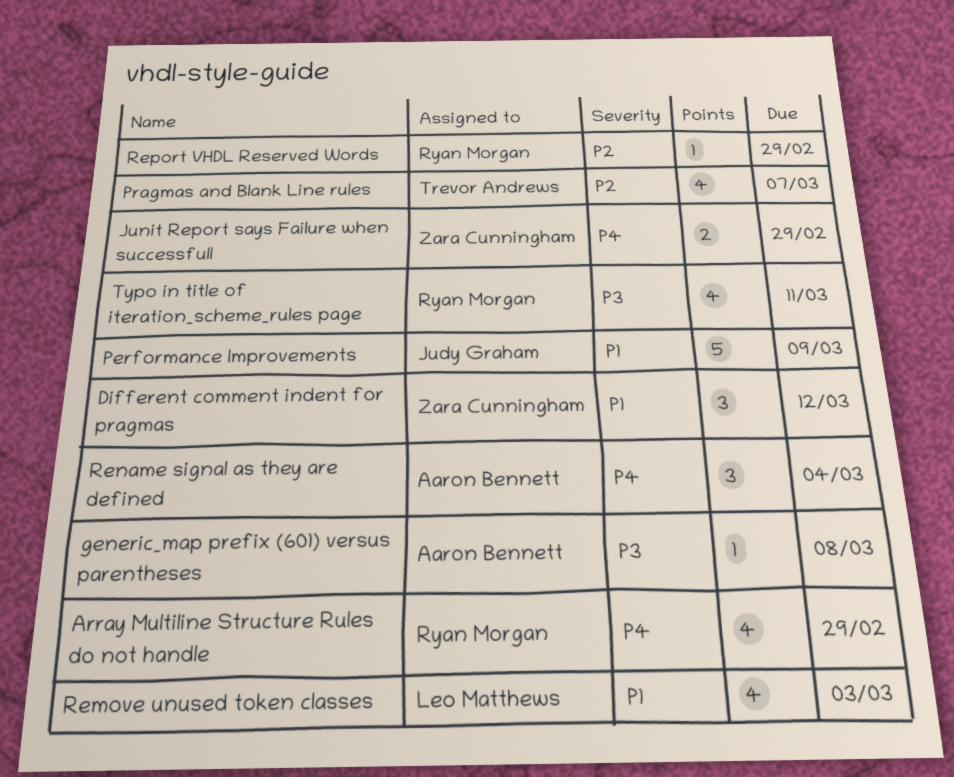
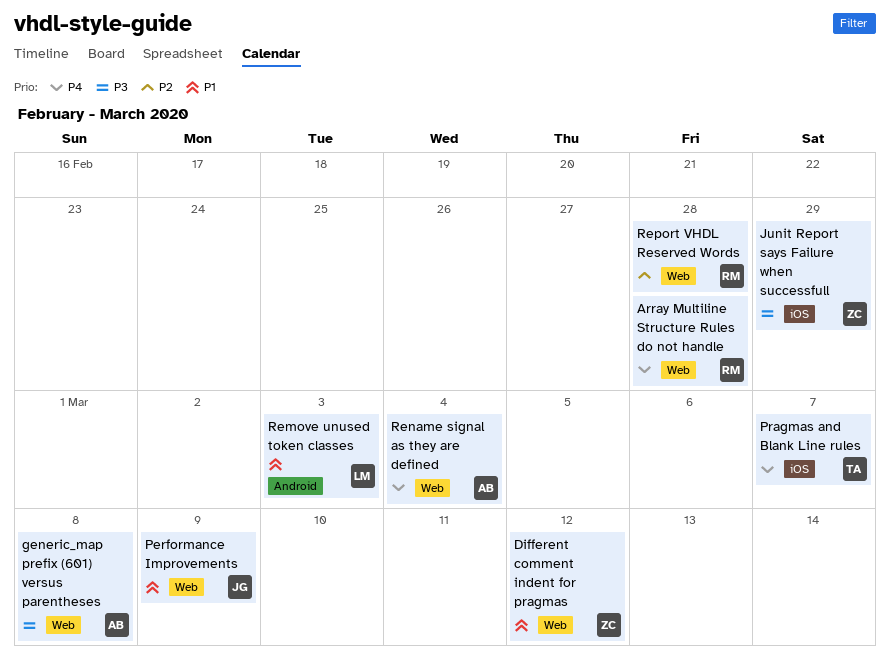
Array Multiline Structure Rules do not handle, due: Feb 29 -> Feb 28
Junit Report says Failure when successfull, priority: P4 -> P3
Pragmas and Blank Line rules, priority: P2 -> P4
Report VHDL Reserved Words, due: Feb 29 -> Feb 28
Typo in title of iteration_scheme_rules page: present -> none

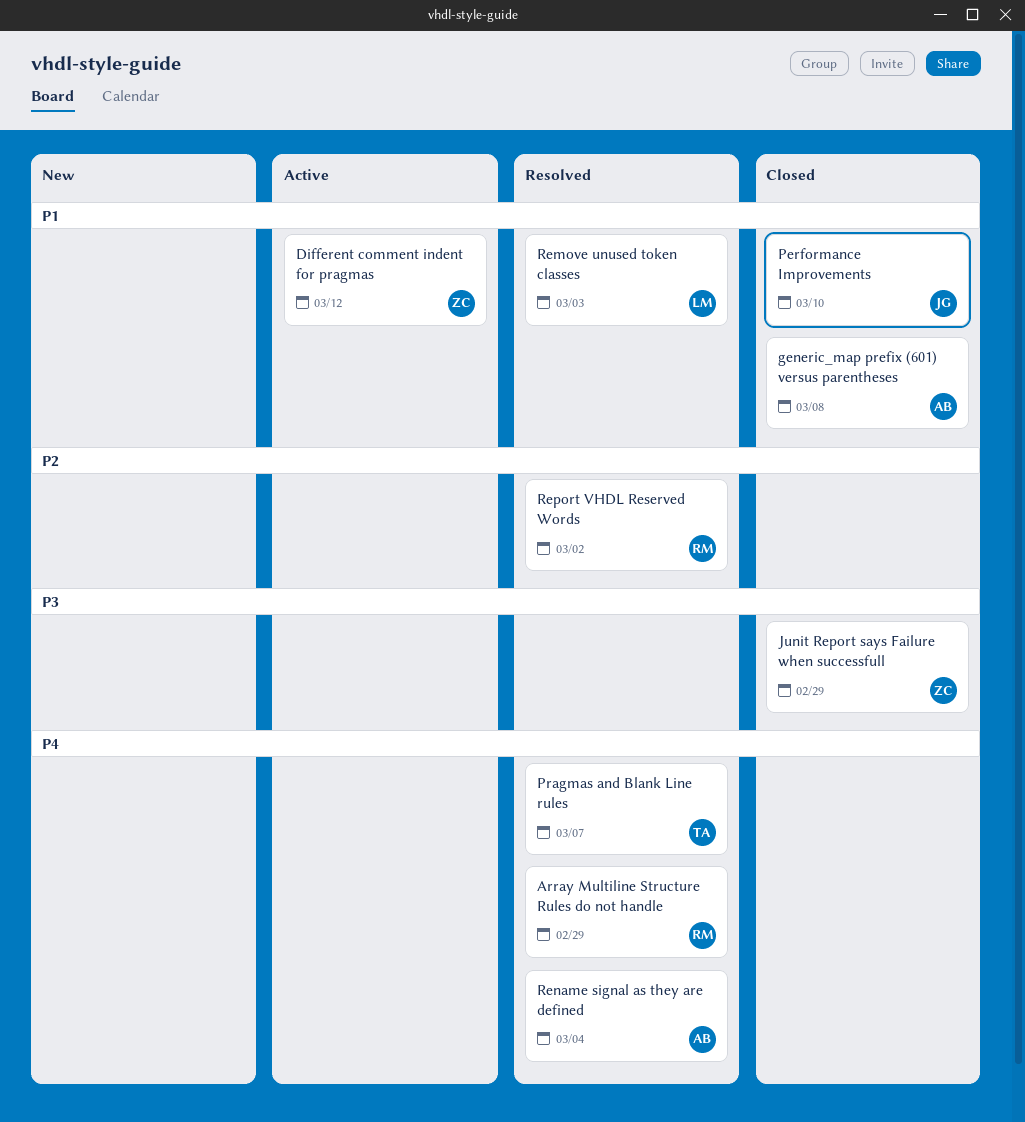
Array Multiline Structure Rules do not handle, due: Feb 28 -> Feb 29
generic_map prefix (601) versus parentheses, priority: P3 -> P1
Performance Improvements, due: Mar 9 -> Mar 10
Report VHDL Reserved Words, due: Feb 28 -> Mar 2

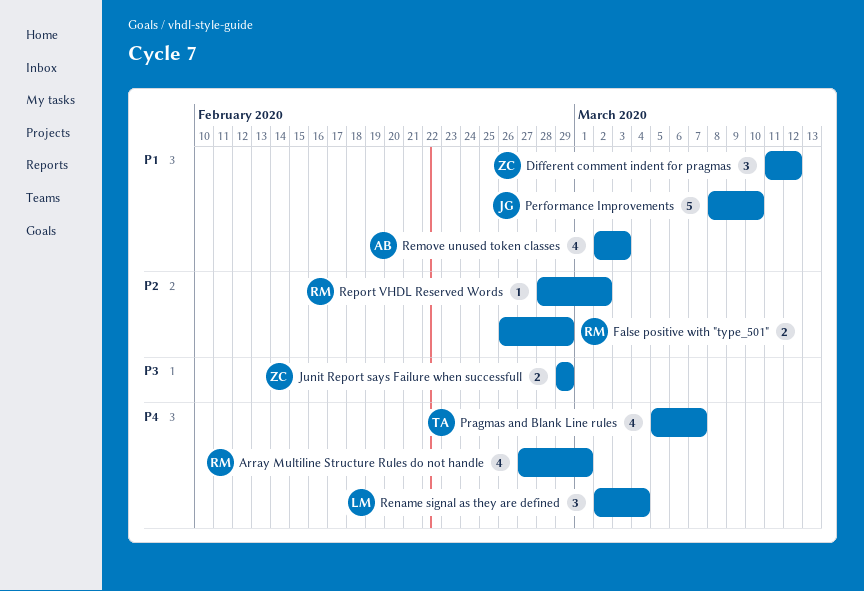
Array Multiline Structure Rules do not handle, due: Feb 29 -> Mar 1
False positive with "type_501": none -> present
generic_map prefix (601) versus parentheses: present -> none
Remove unused token classes, owner: LM -> AB
Rename signal as they are defined, owner: AB -> LM

